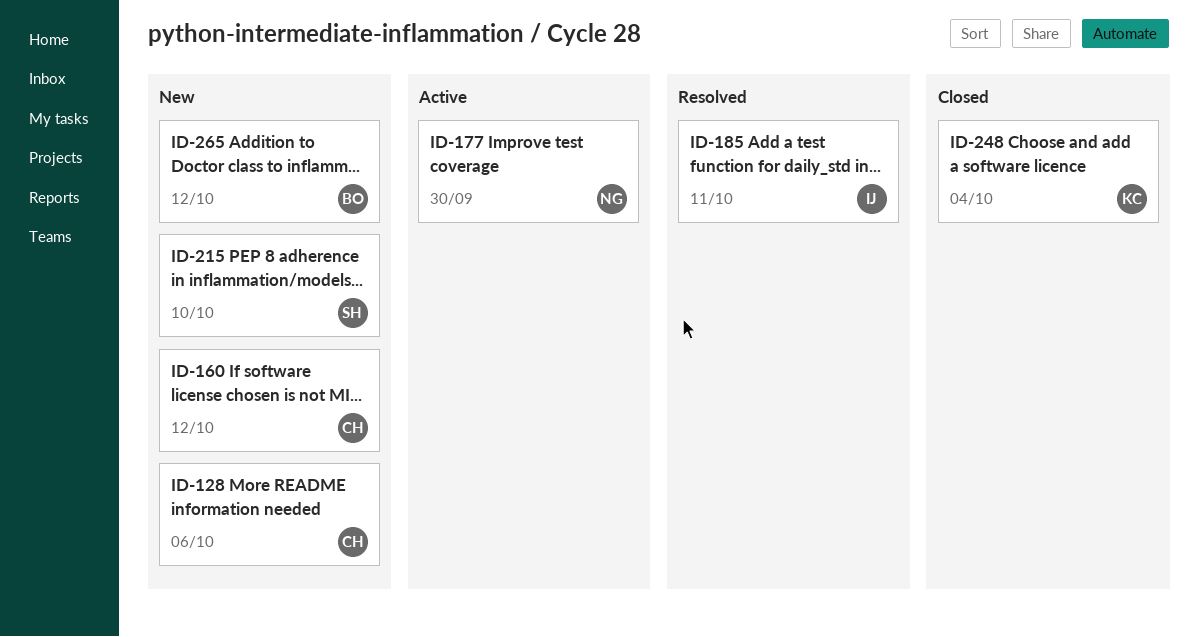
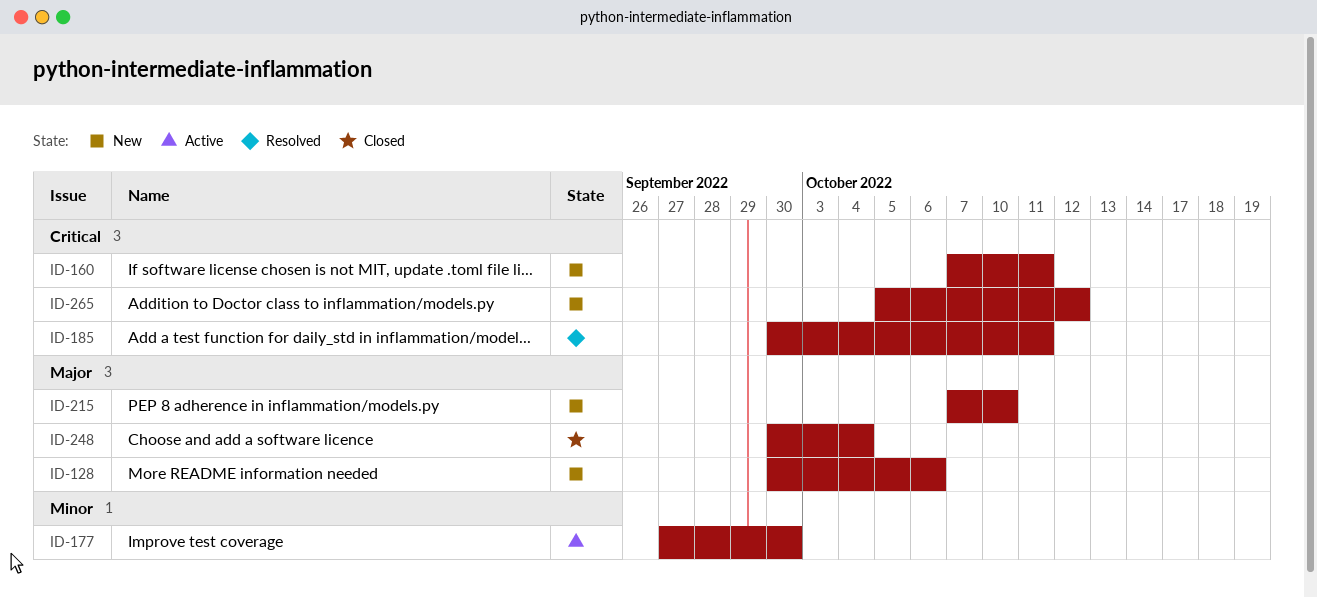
ID-160, due: Oct 12 -> Oct 11

